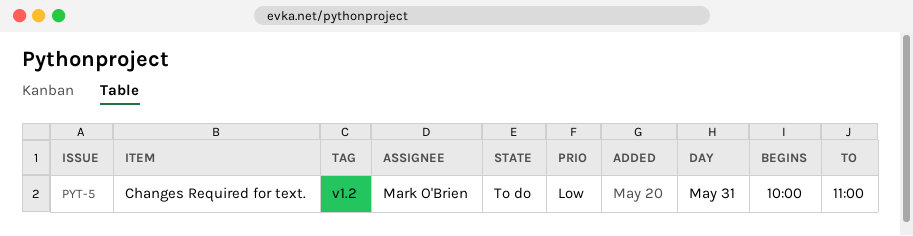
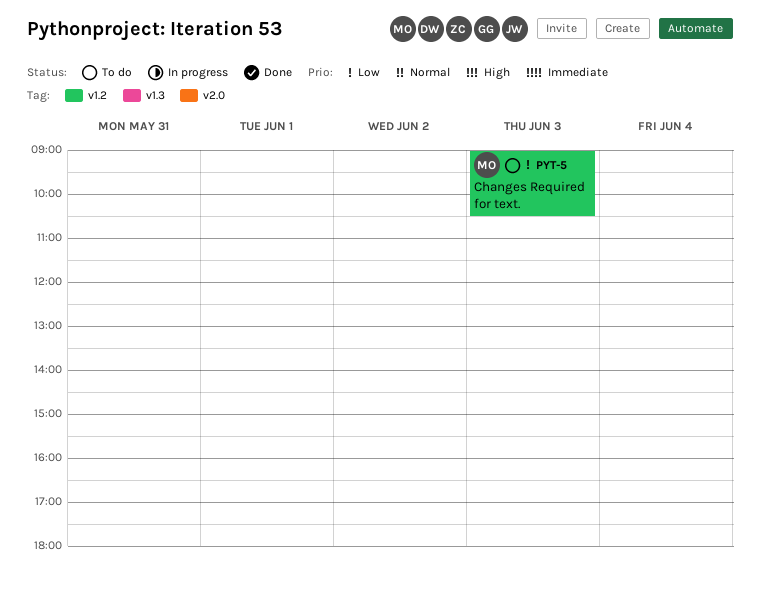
PYT-5, day: May 31 -> Jun 3
PYT-5, begins: 10:00 -> 09:00
PYT-5, ends: 11:00 -> 10:30

